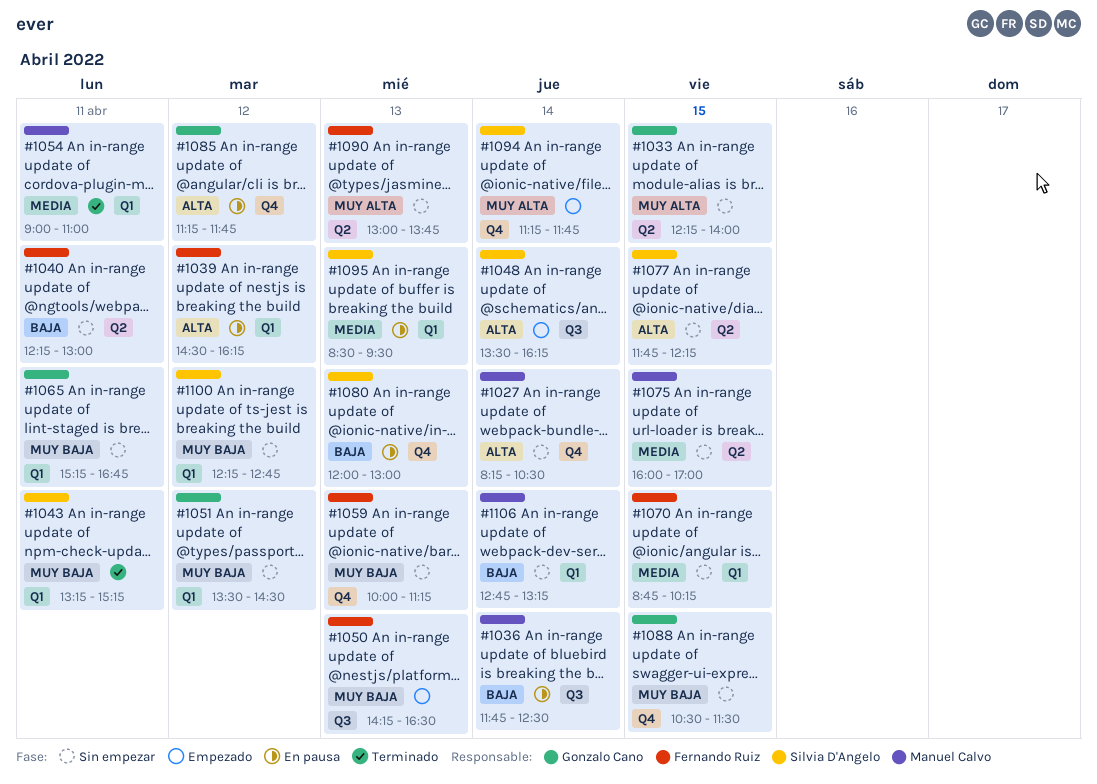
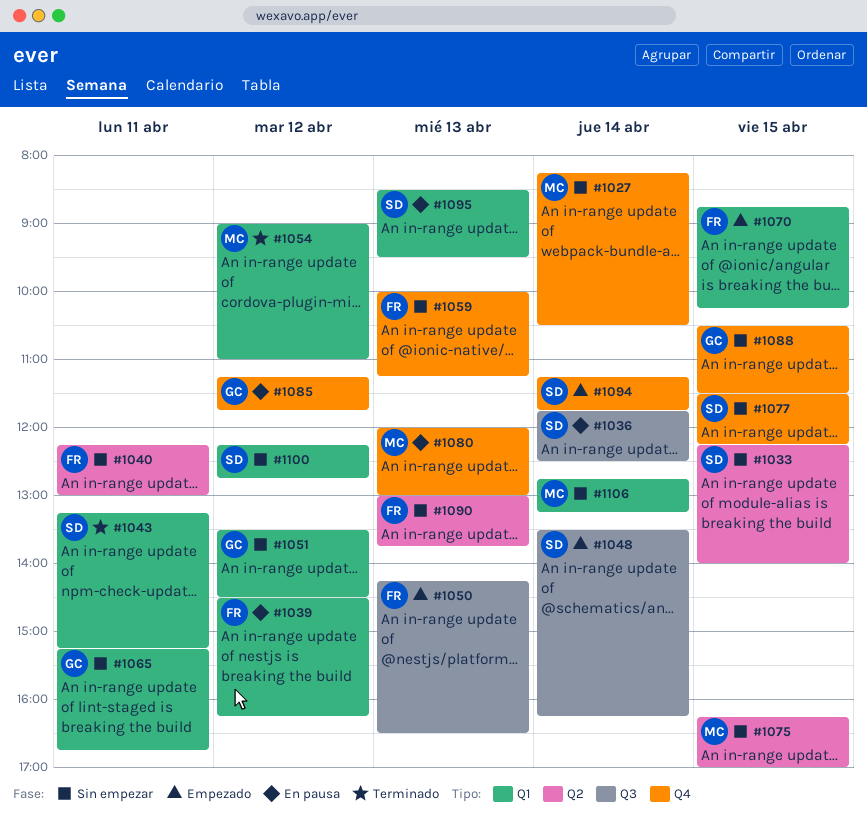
#1033, owner: Gonzalo Cano -> Silvia D'Angelo
#1036, owner: Manuel Calvo -> Silvia D'Angelo
#1054, day: Apr 11 -> Apr 12
#1070, status: Sin empezar -> Empezado
#1075, begins: 16:00 -> 16:15
#1077, label: Q2 -> Q4
#1077, begins: 11:45 -> 11:30
#1080, owner: Silvia D'Angelo -> Manuel Calvo

